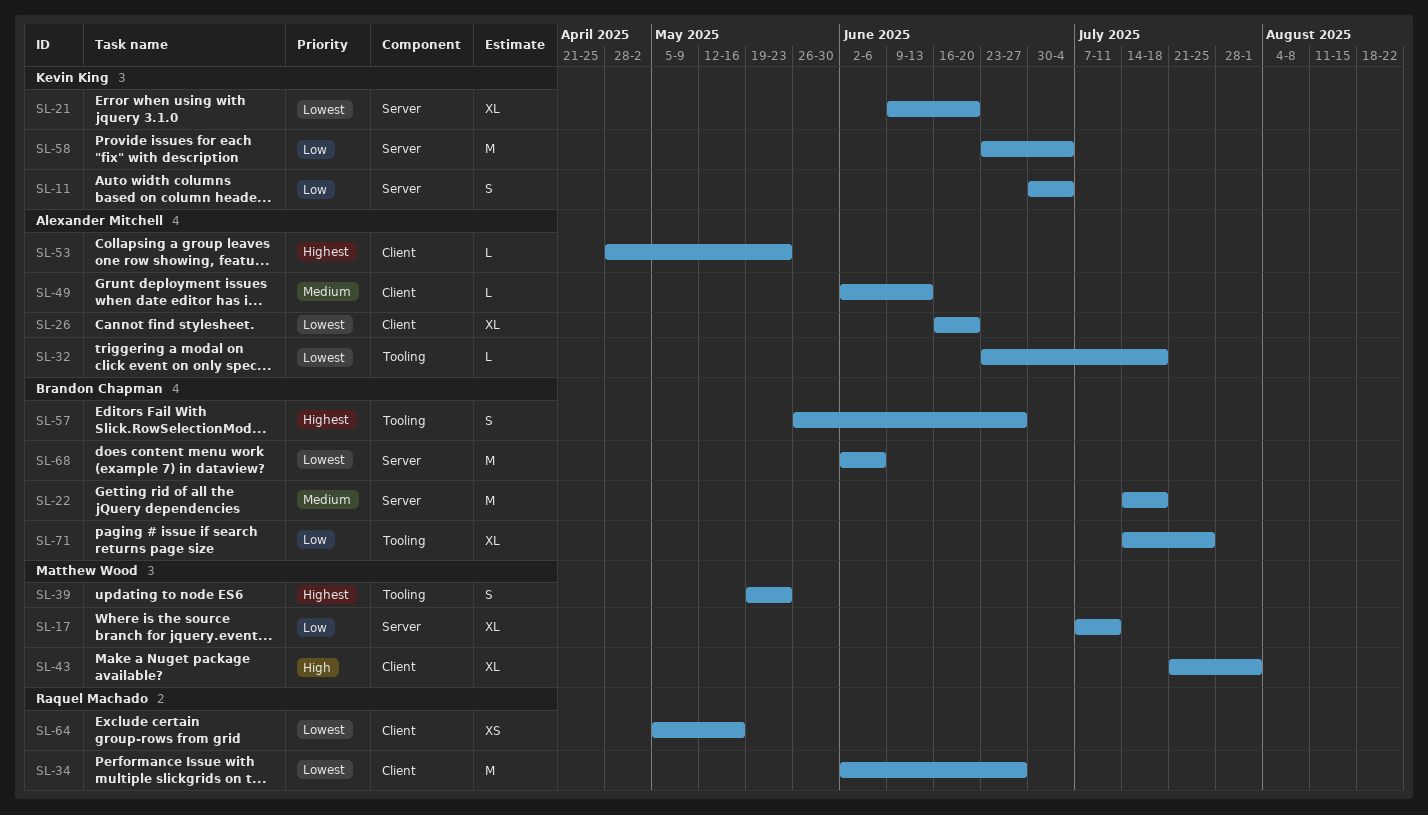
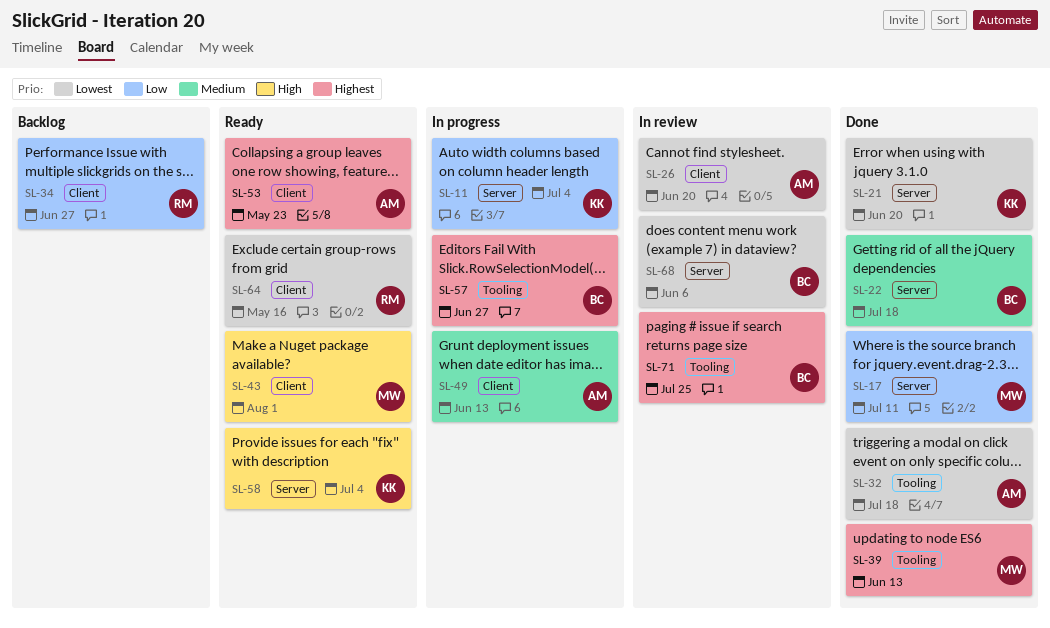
SL-34, priority: Lowest -> Low
SL-39, due: May 23 -> Jun 13
SL-58, priority: Low -> High
SL-71, priority: Low -> Highest

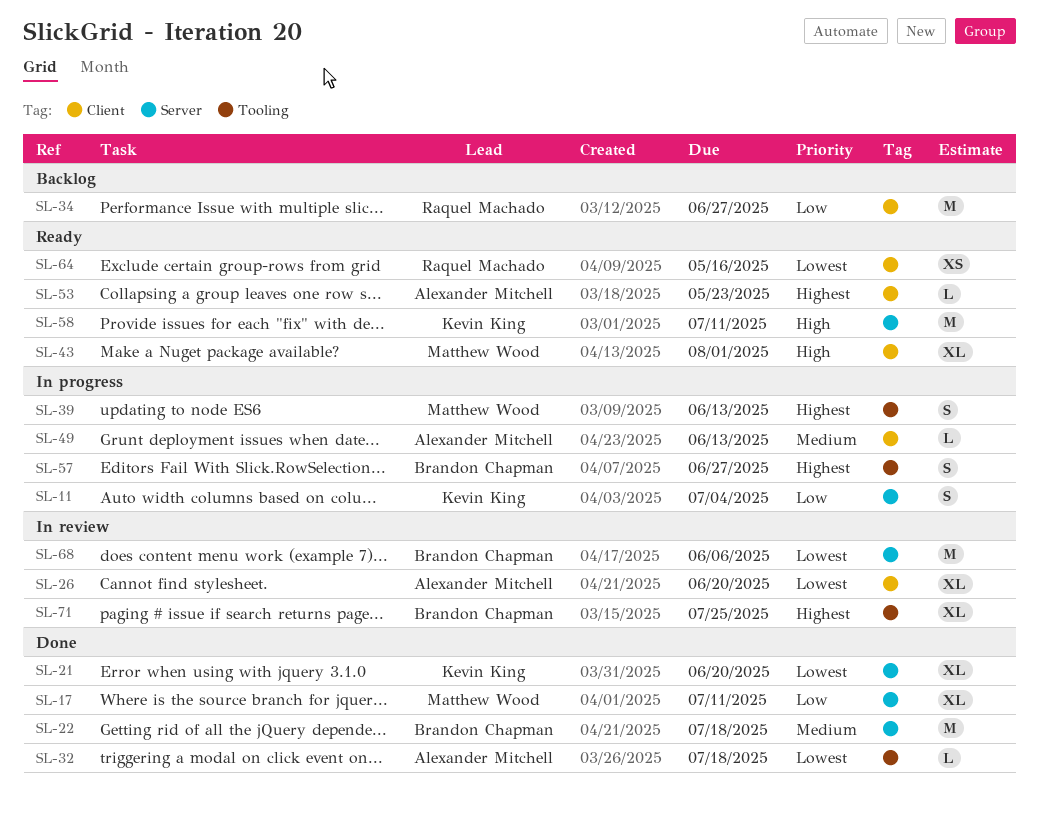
SL-39, status: Done -> In progress
SL-58, due: Jul 4 -> Jul 11

